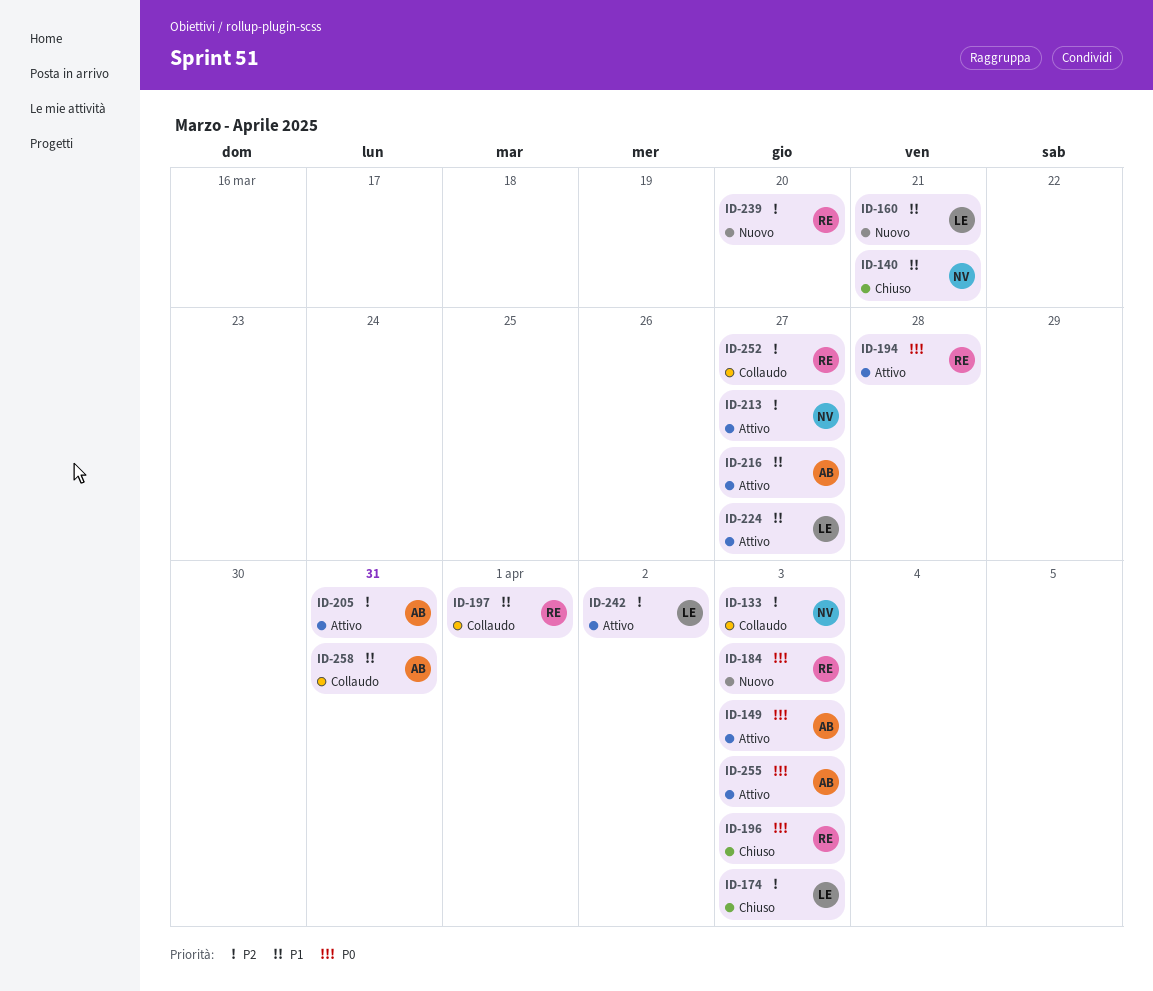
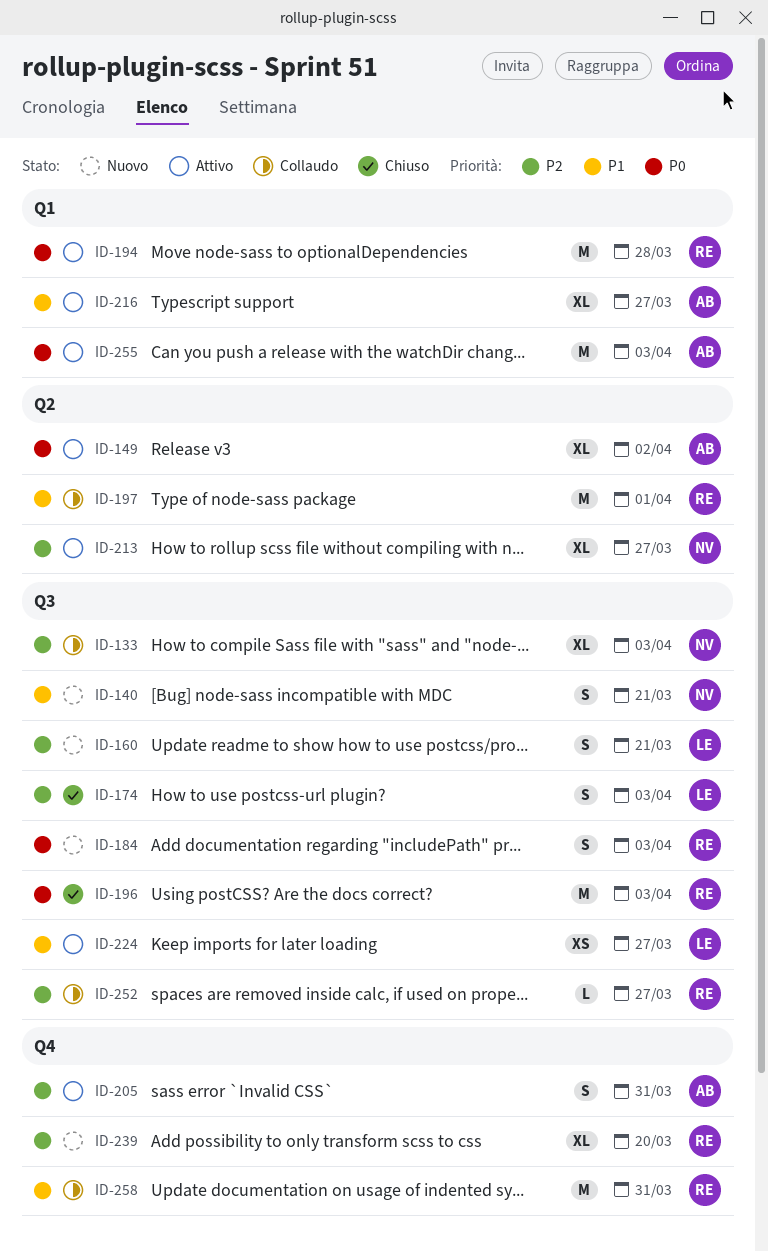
ID-140, status: Chiuso -> Nuovo
ID-149, due: Apr 3 -> Apr 2
ID-160, priority: P1 -> P2
ID-242: present -> none
ID-258, owner: AB -> RE

